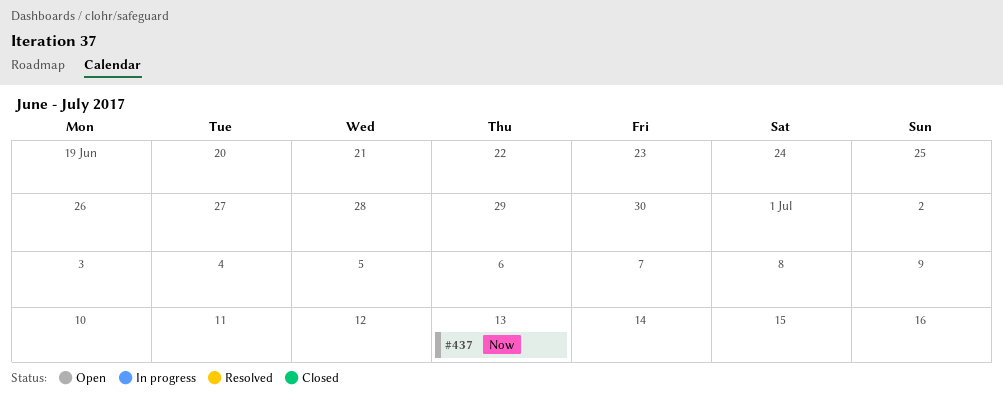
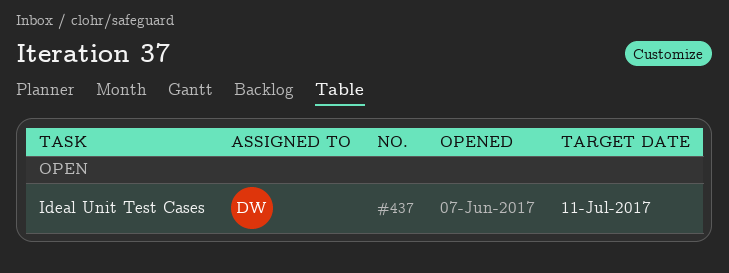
#437, due: Jul 13 -> Jul 11

